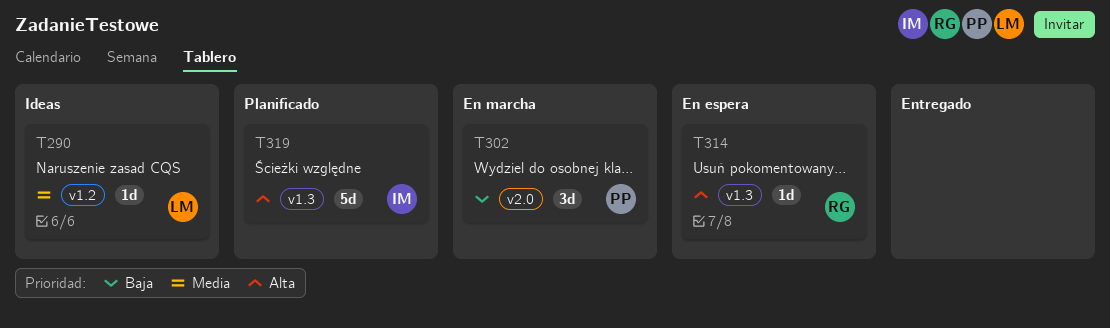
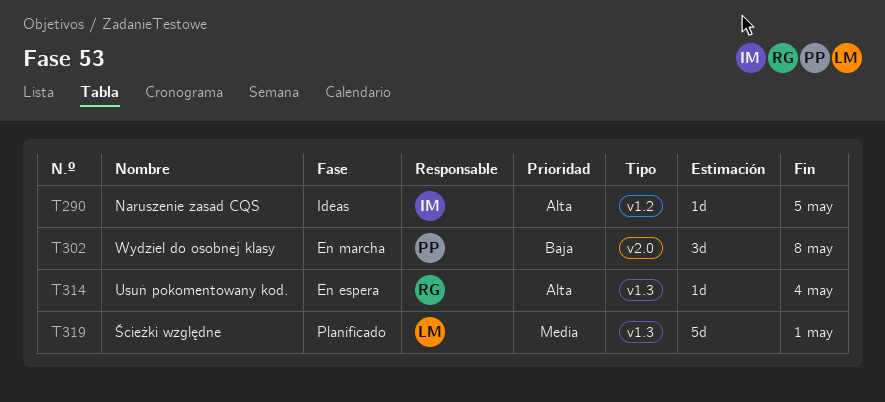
T290, owner: LM -> IM
T290, priority: Media -> Alta
T319, owner: IM -> LM
T319, priority: Alta -> Media

